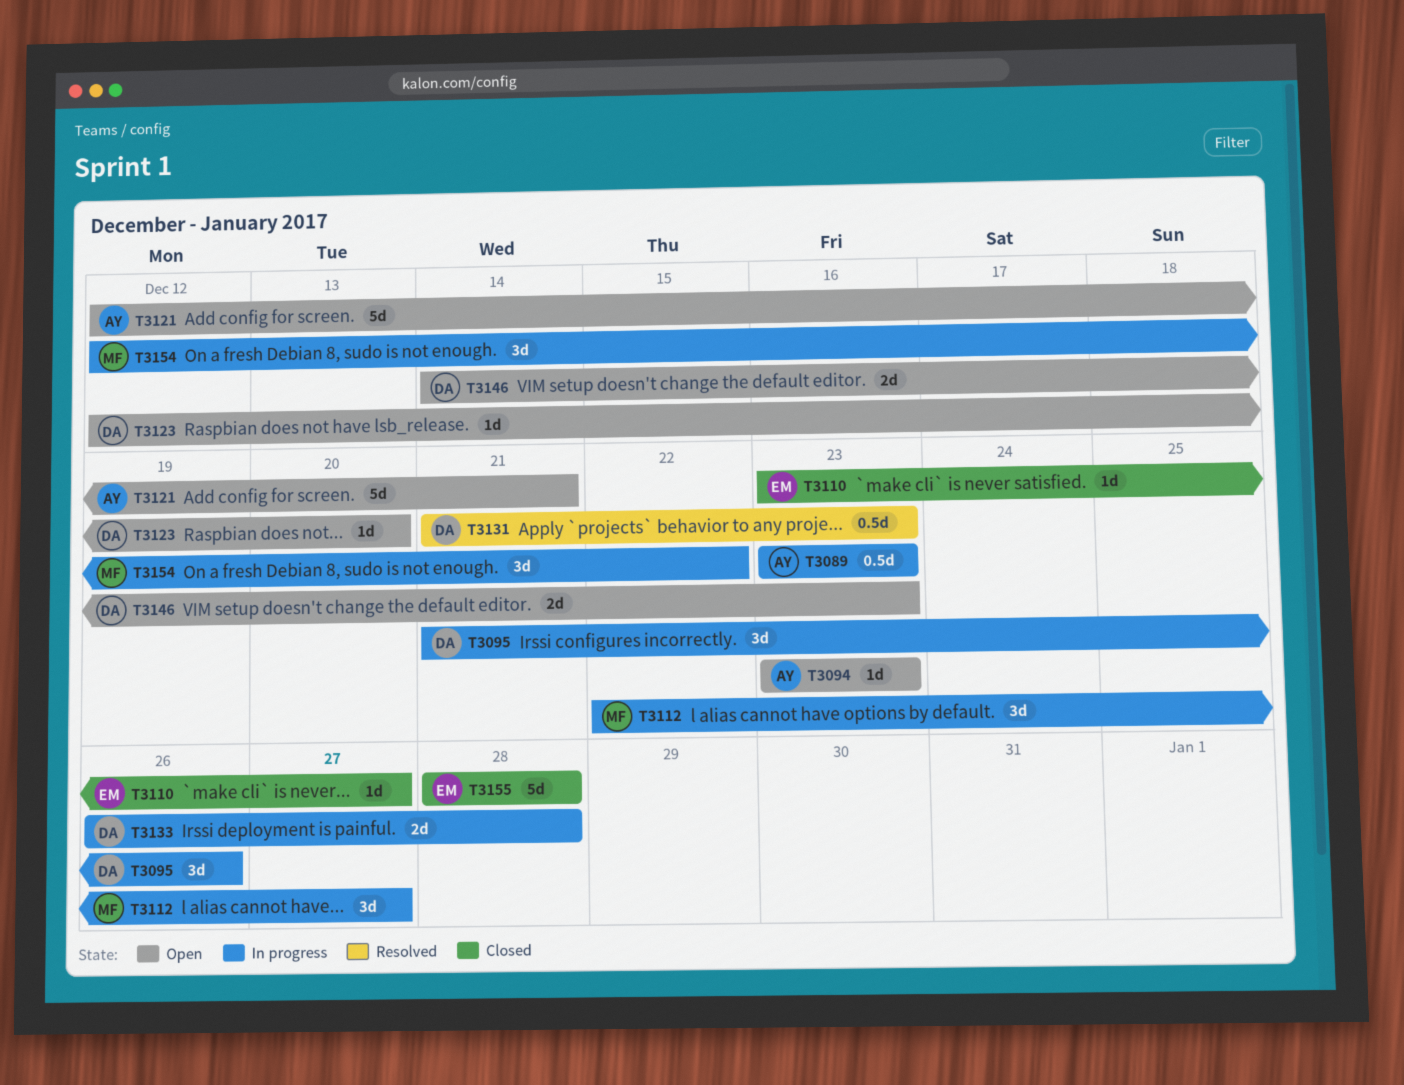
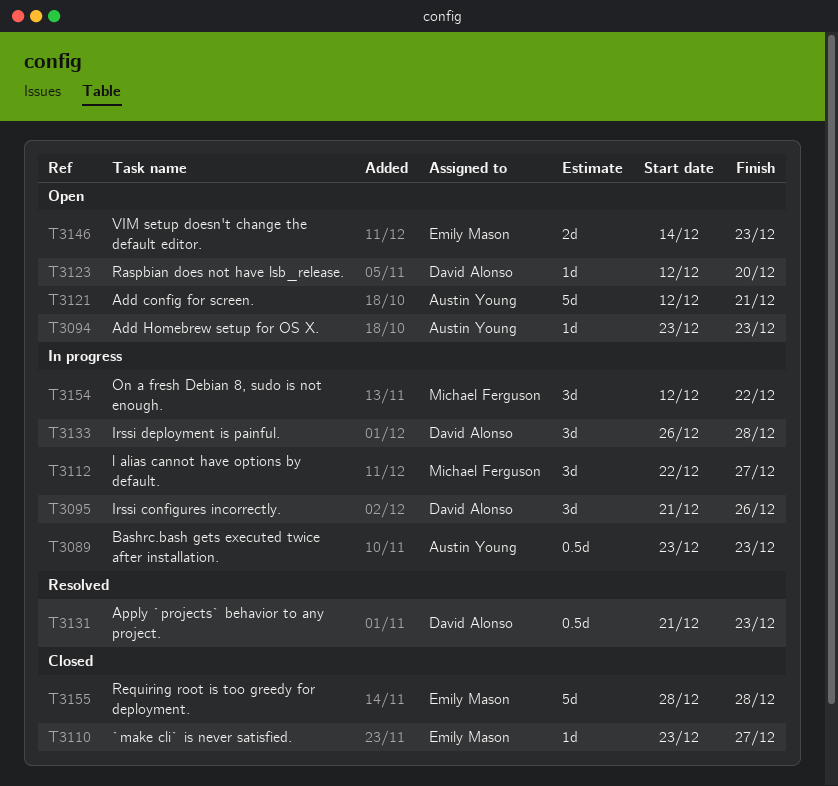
T3133, estimate: 2d -> 3d
T3146, owner: David Alonso -> Emily Mason

